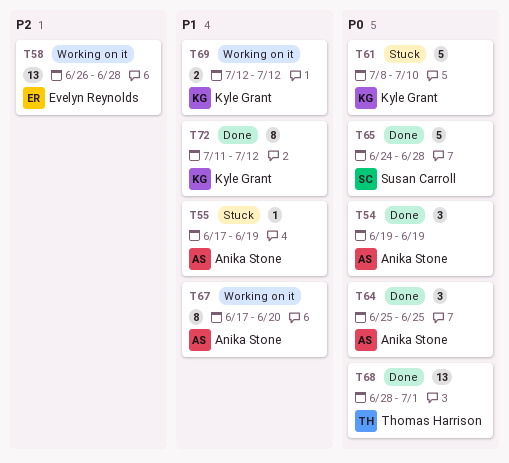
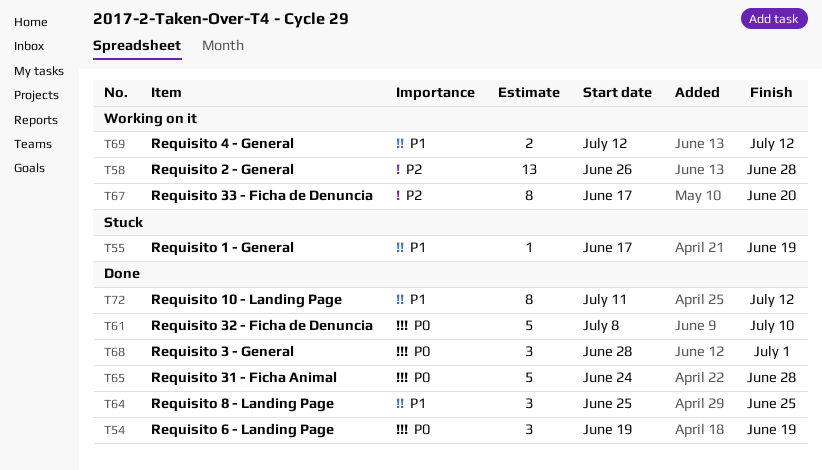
T61, status: Stuck -> Done
T64, priority: P0 -> P1
T67, priority: P1 -> P2
T68, estimate: 13 -> 3

